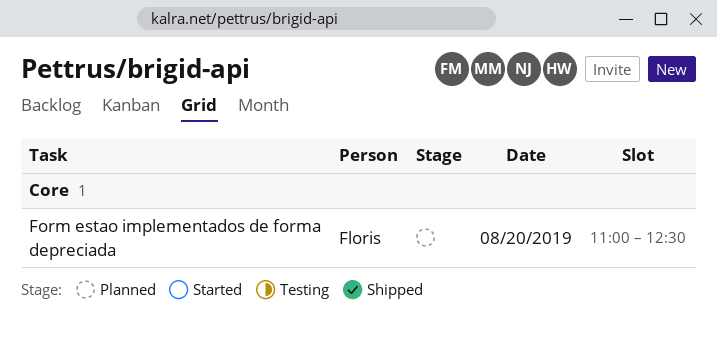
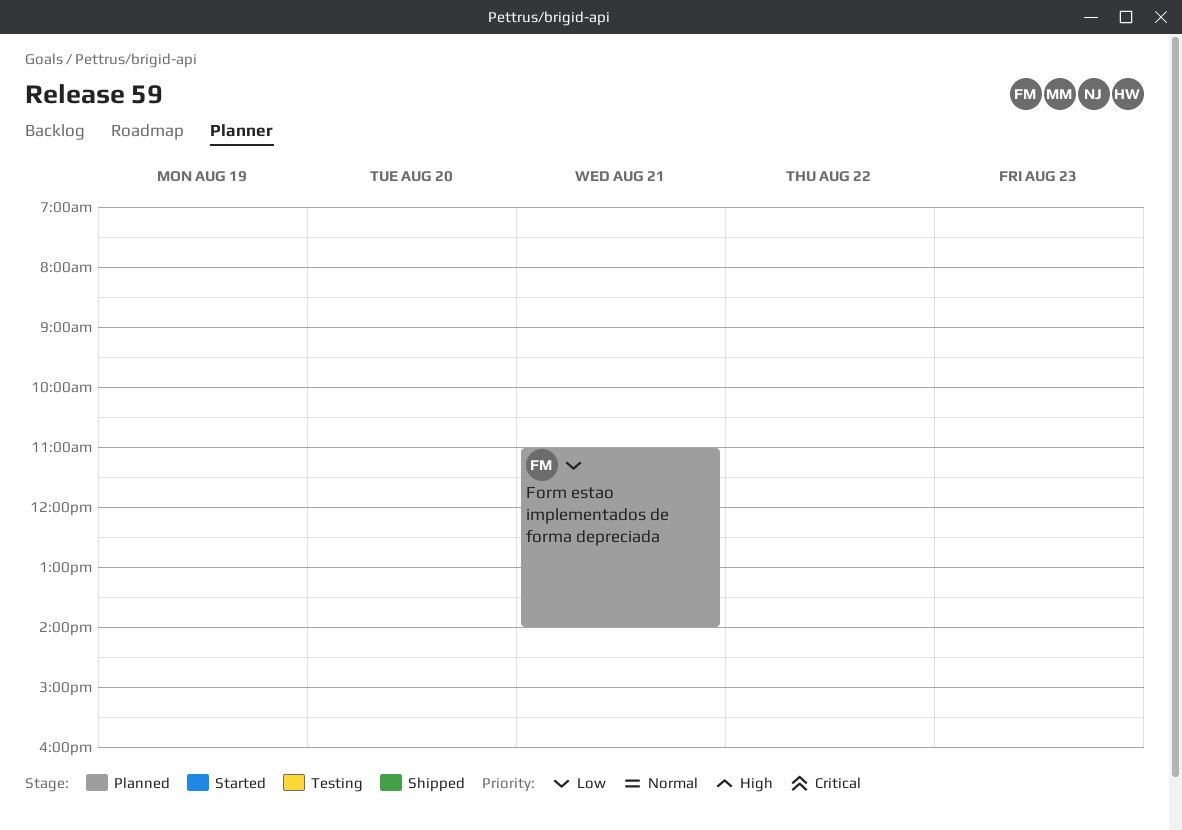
Form estao implementados de forma depreciada, day: Aug 20 -> Aug 21
Form estao implementados de forma depreciada, ends: 12:30 -> 14:00

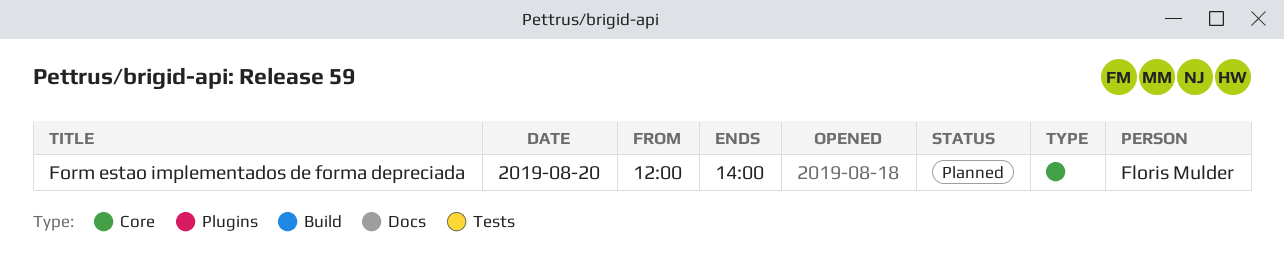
Form estao implementados de forma depreciada, day: Aug 21 -> Aug 20
Form estao implementados de forma depreciada, begins: 11:00 -> 12:00

